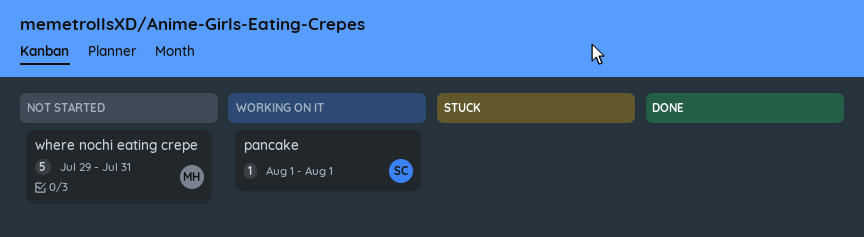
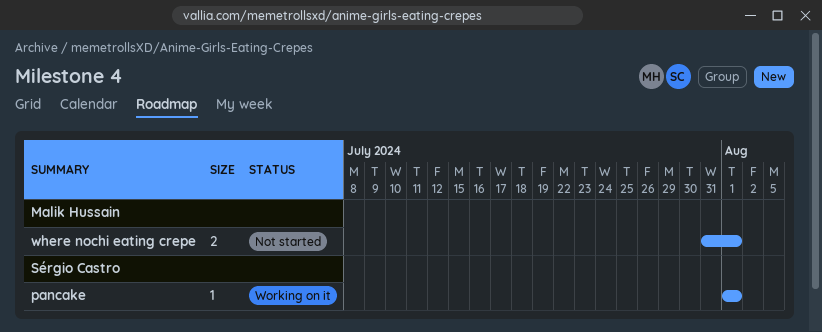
where nochi eating crepe, estimate: 5 -> 2
where nochi eating crepe, start: Jul 29 -> Jul 31
where nochi eating crepe, due: Jul 31 -> Aug 1

